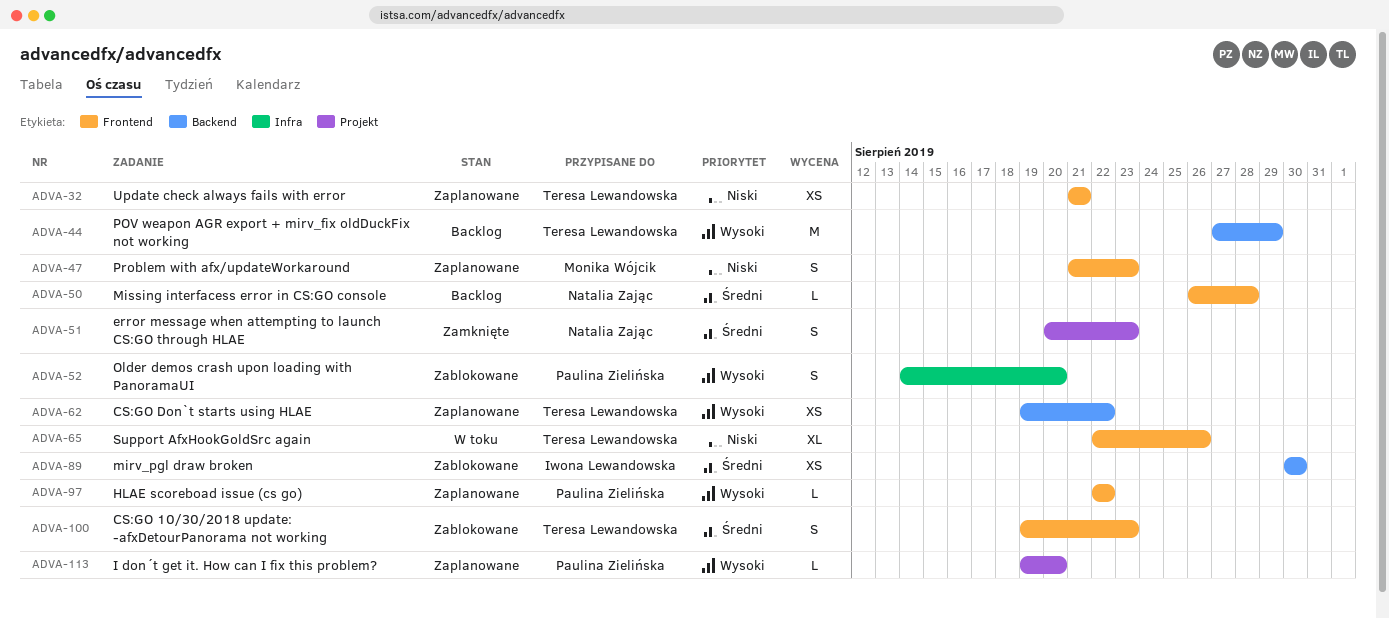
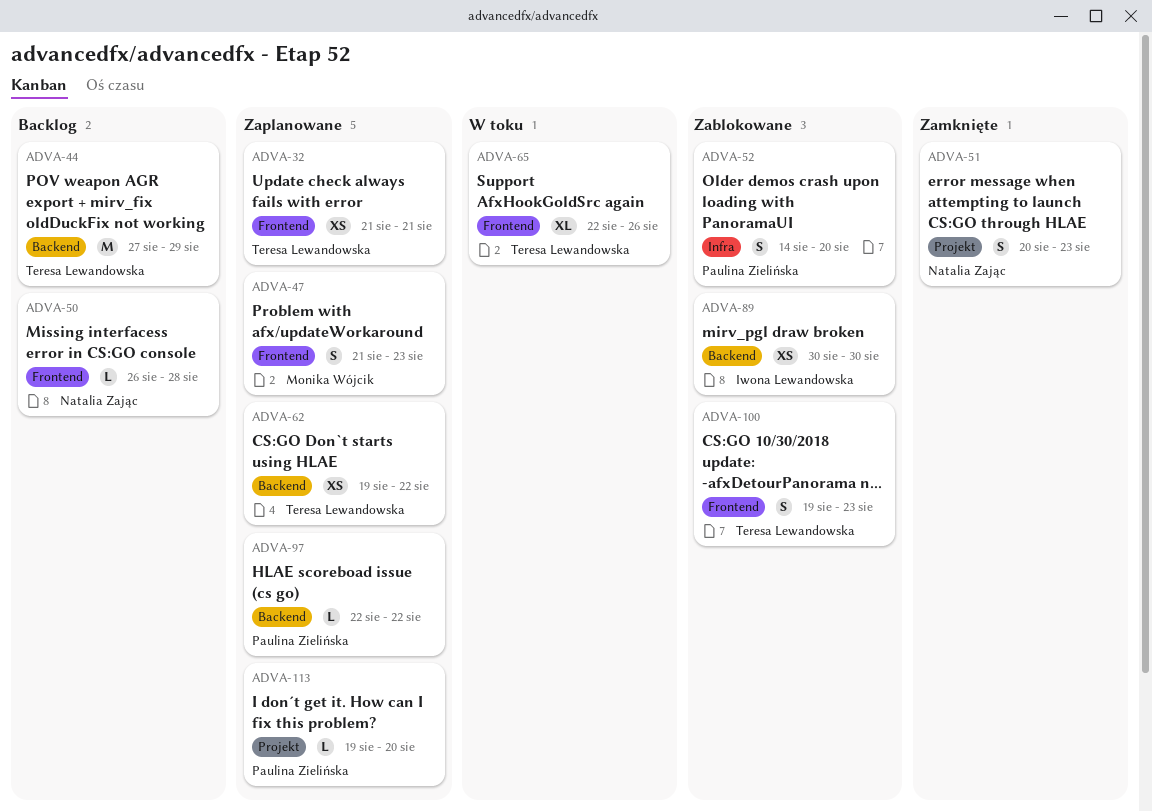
ADVA-97, label: Frontend -> Backend

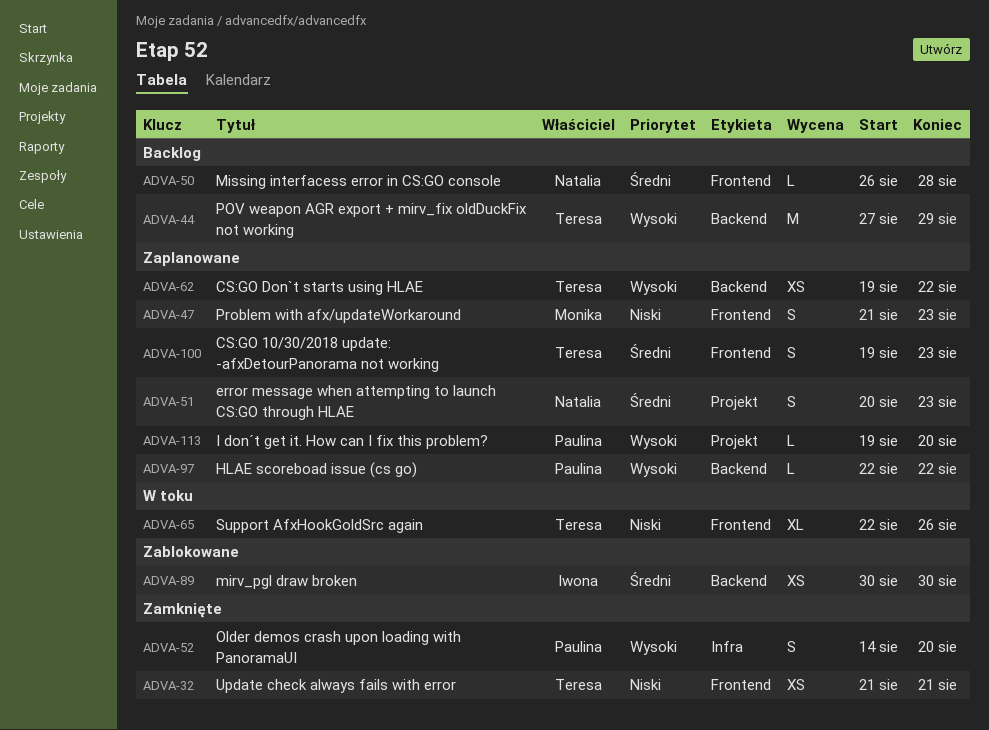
ADVA-32, status: Zaplanowane -> Zamknięte
ADVA-51, status: Zamknięte -> Zaplanowane
ADVA-52, status: Zablokowane -> Zamknięte
ADVA-100, status: Zablokowane -> Zaplanowane

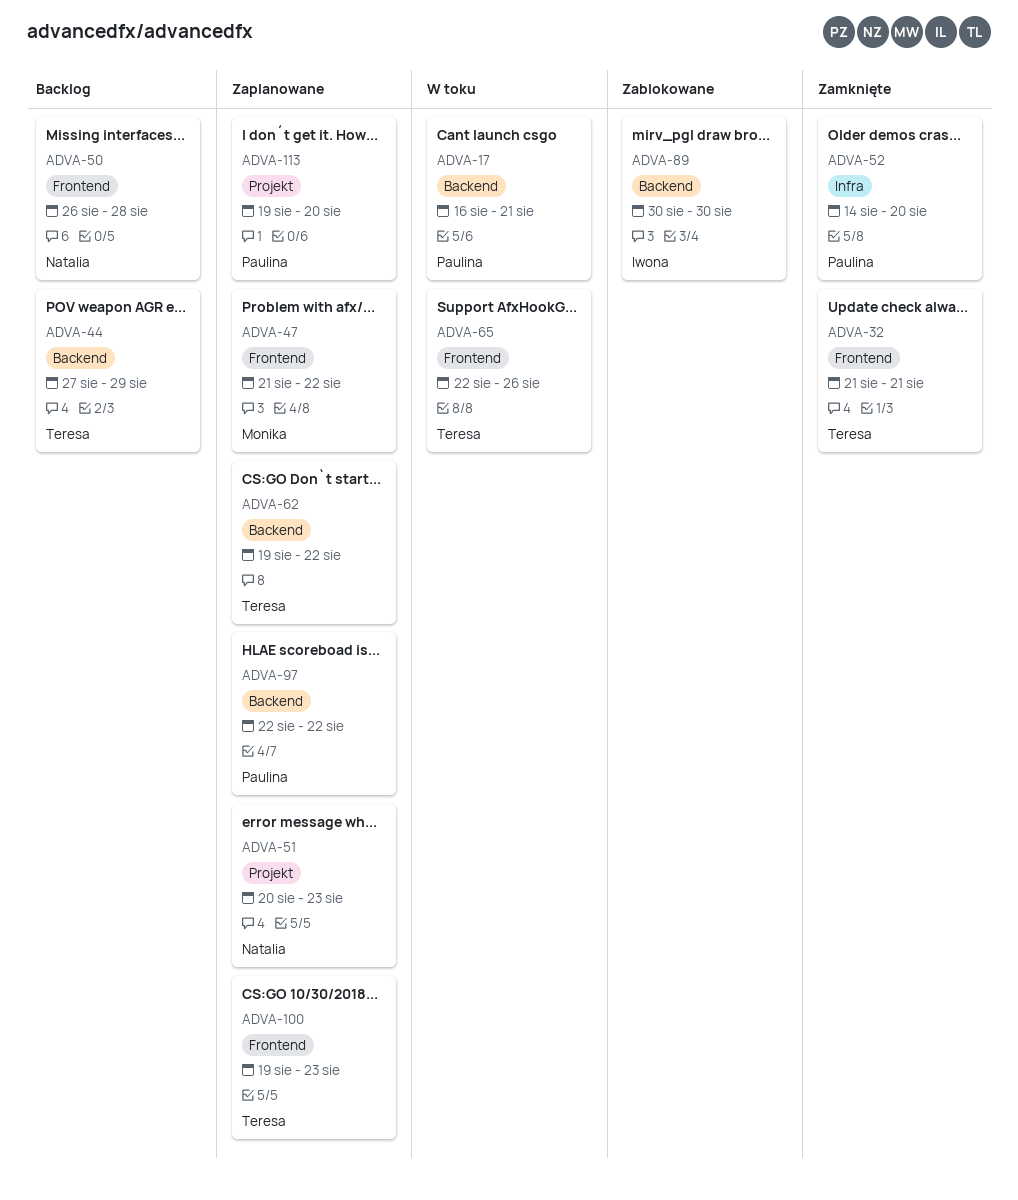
ADVA-17: none -> present
ADVA-47, due: Aug 23 -> Aug 22

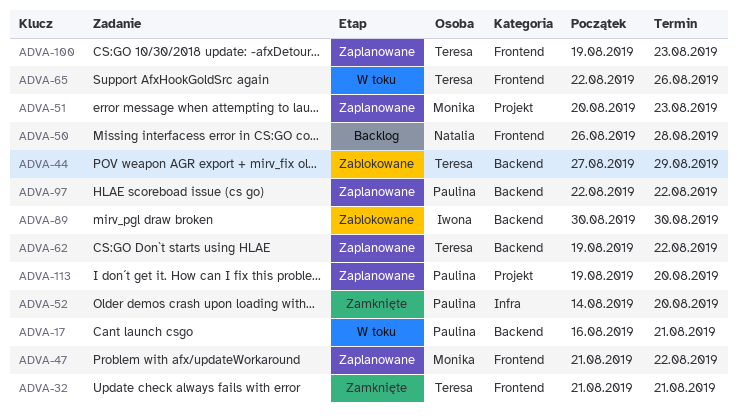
ADVA-44, status: Backlog -> Zablokowane
ADVA-51, owner: Natalia -> Monika

